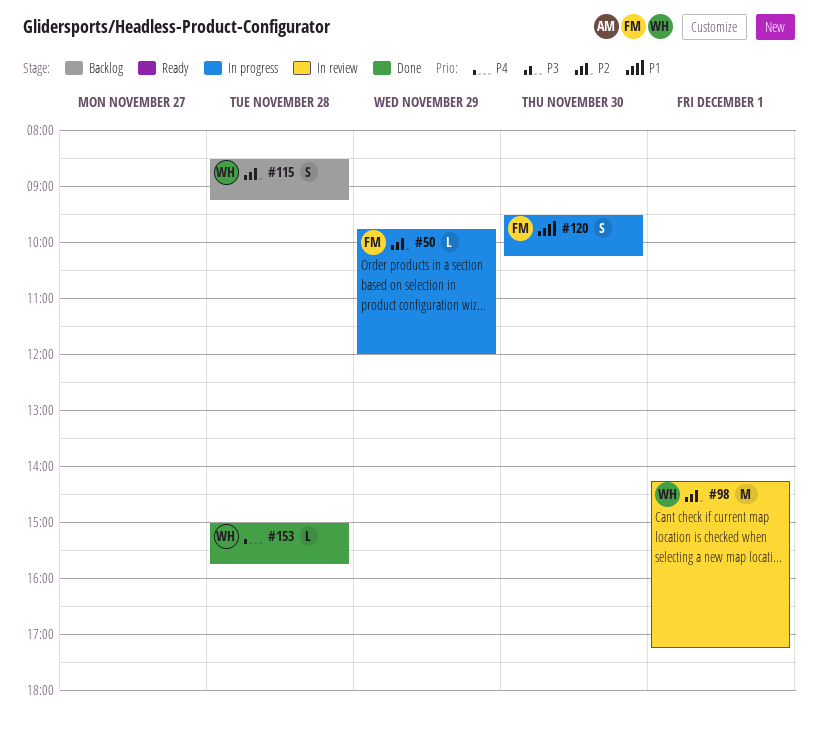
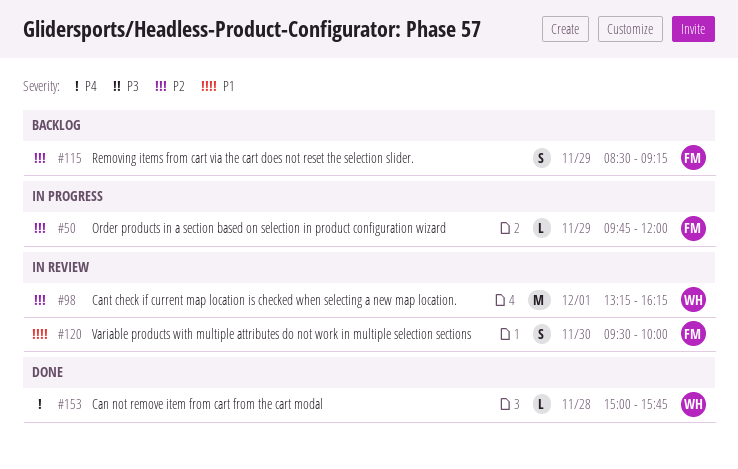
#98, begins: 14:15 -> 13:15
#98, ends: 17:15 -> 16:15
#115, owner: WH -> FM
#115, day: Nov 28 -> Nov 29
#120, status: In progress -> In review
#120, ends: 10:15 -> 10:00

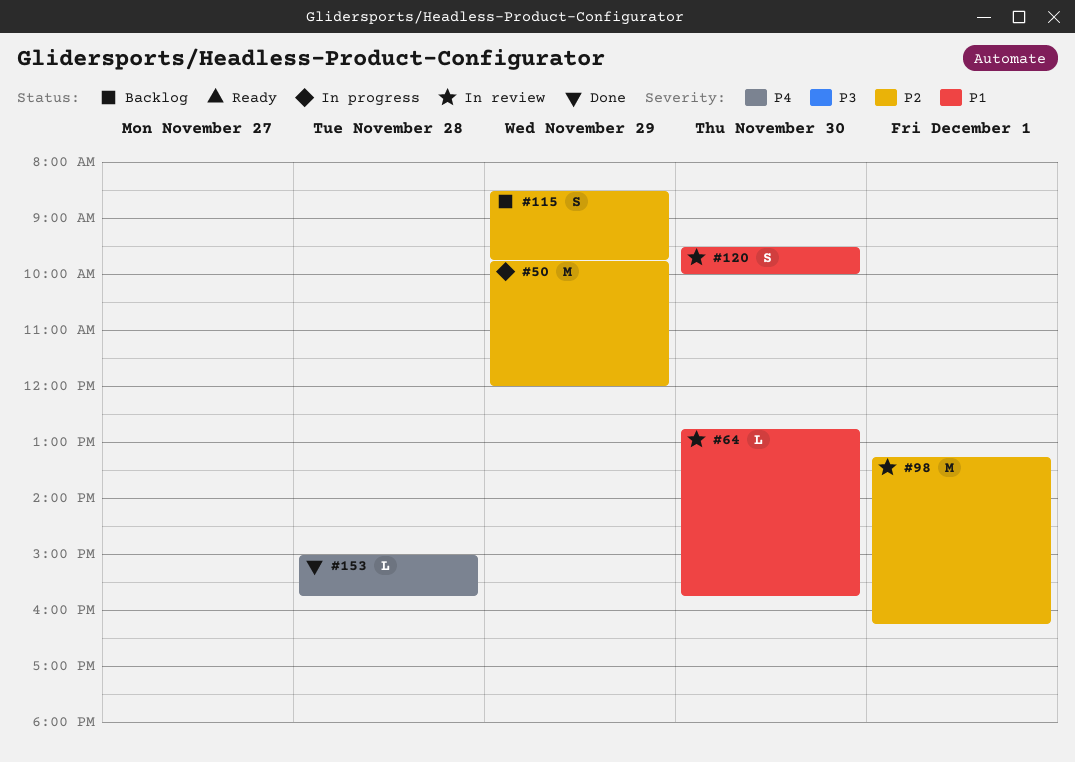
#50, estimate: L -> M
#64: none -> present
#115, ends: 09:15 -> 09:45

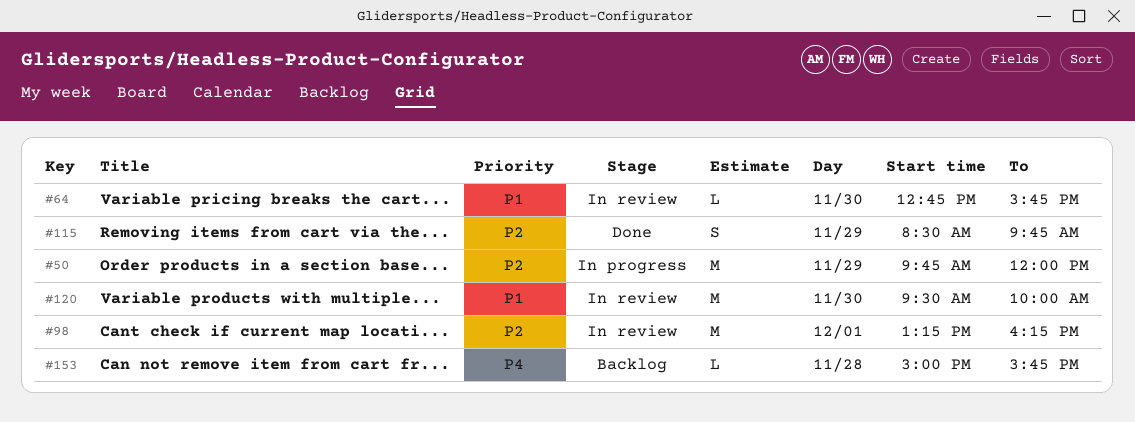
#115, status: Backlog -> Done
#120, estimate: S -> M
#153, status: Done -> Backlog

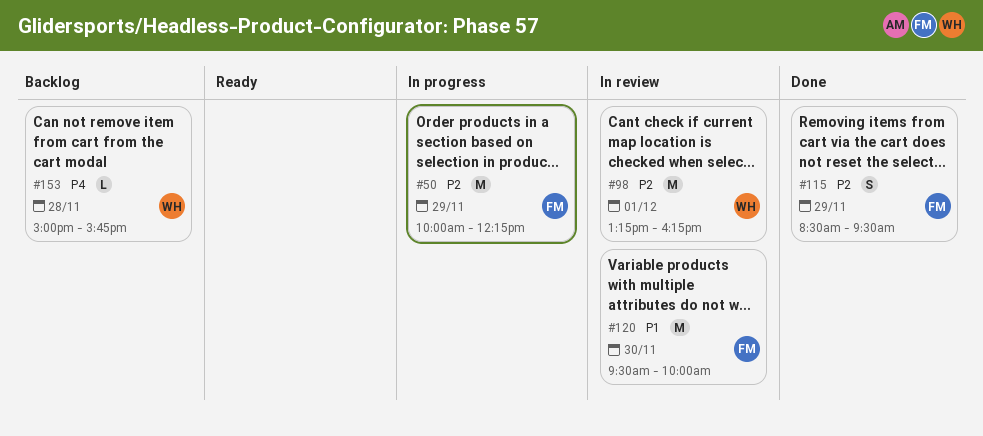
#50, begins: 09:45 -> 10:00
#50, ends: 12:00 -> 12:15
#64: present -> none
#115, ends: 09:45 -> 09:30

